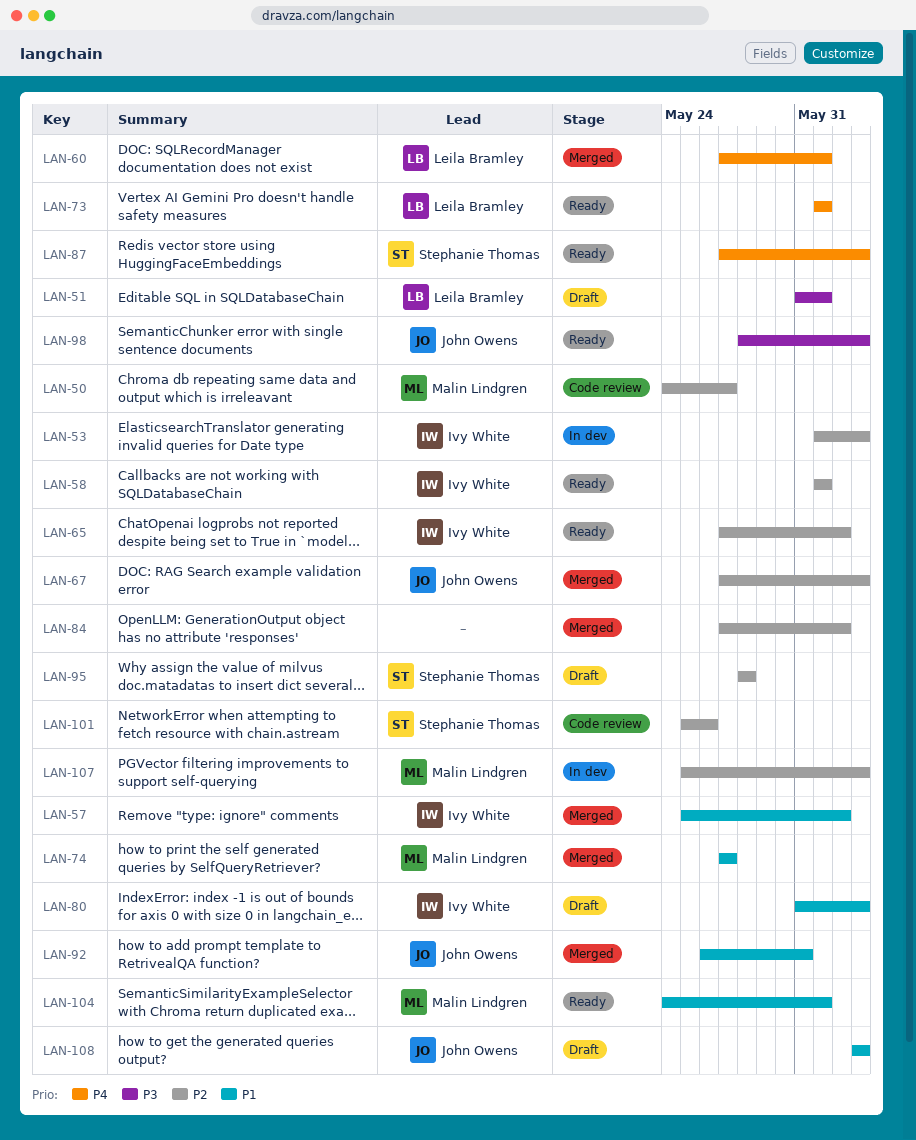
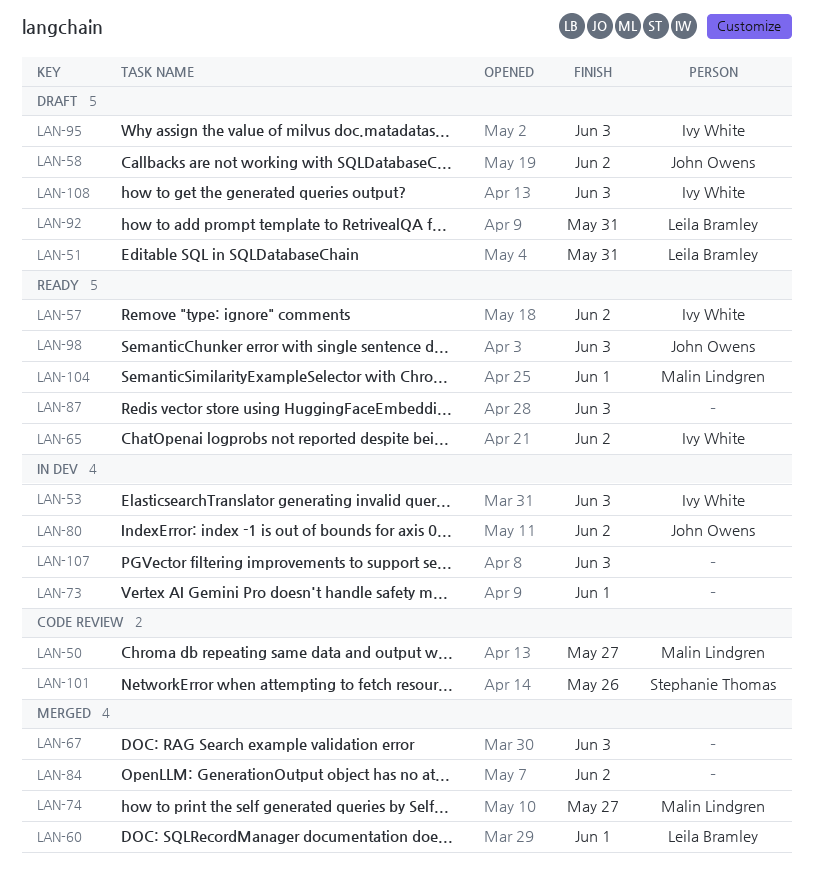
LAN-51, due: Jun 1 -> May 31
LAN-57, status: Merged -> Ready
LAN-58, status: Ready -> Draft
LAN-58, owner: Ivy White -> John Owens
LAN-58, due: Jun 1 -> Jun 2
LAN-67, owner: John Owens -> none
LAN-73, status: Ready -> In dev
LAN-73, owner: Leila Bramley -> none
LAN-80, status: Draft -> In dev
LAN-80, owner: Ivy White -> John Owens
LAN-80, due: Jun 3 -> Jun 2
LAN-87, owner: Stephanie Thomas -> none
LAN-92, status: Merged -> Draft
LAN-92, owner: John Owens -> Leila Bramley
LAN-95, owner: Stephanie Thomas -> Ivy White
LAN-95, due: May 28 -> Jun 3
LAN-107, owner: Malin Lindgren -> none
LAN-108, owner: John Owens -> Ivy White

